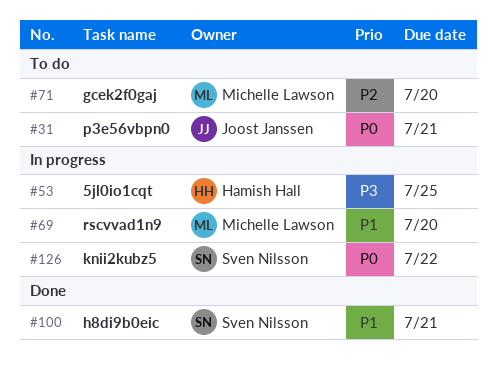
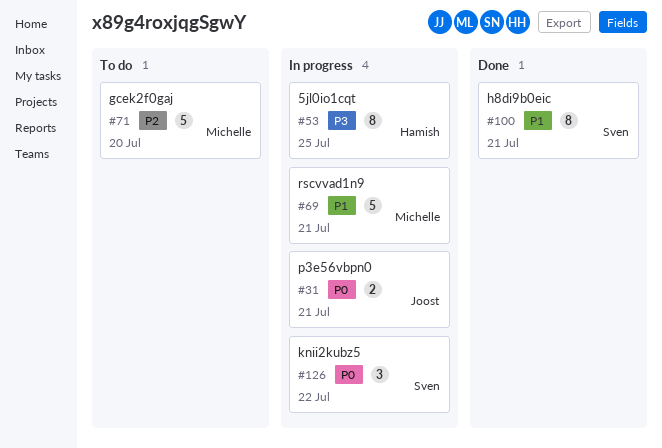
#31, status: To do -> In progress
#69, due: Jul 20 -> Jul 21

